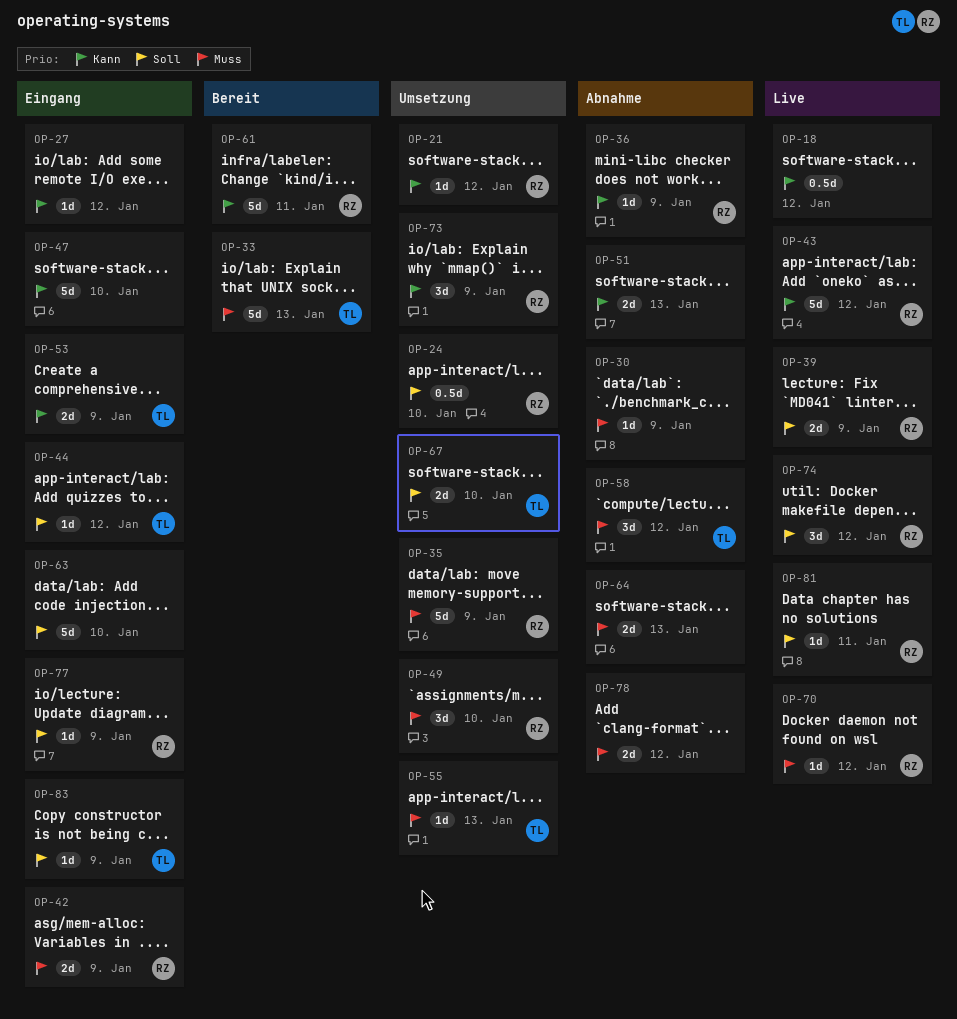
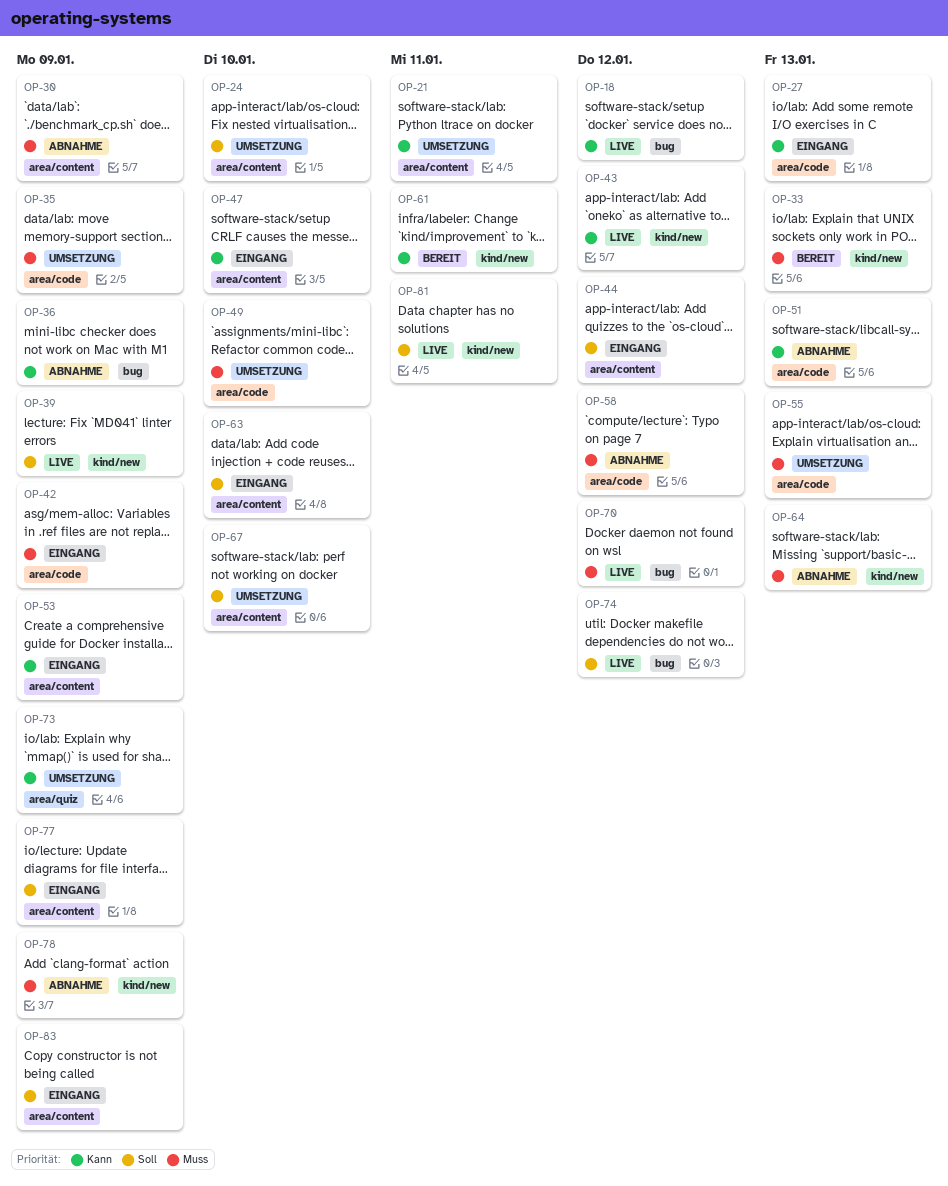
OP-21, due: Jan 12 -> Jan 11
OP-27, due: Jan 12 -> Jan 13
OP-78, due: Jan 12 -> Jan 9

